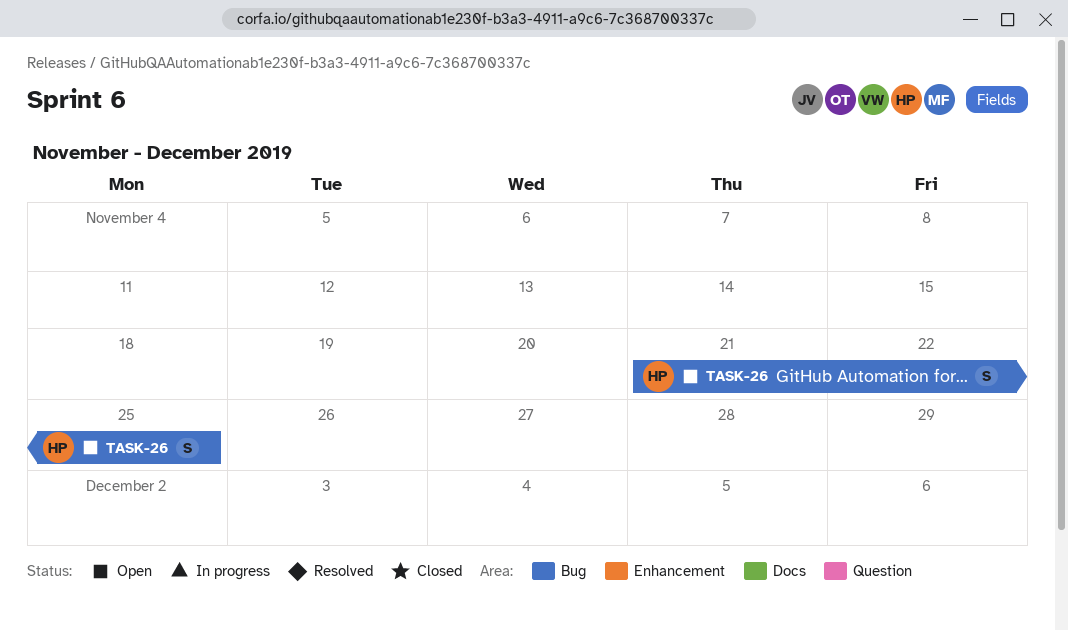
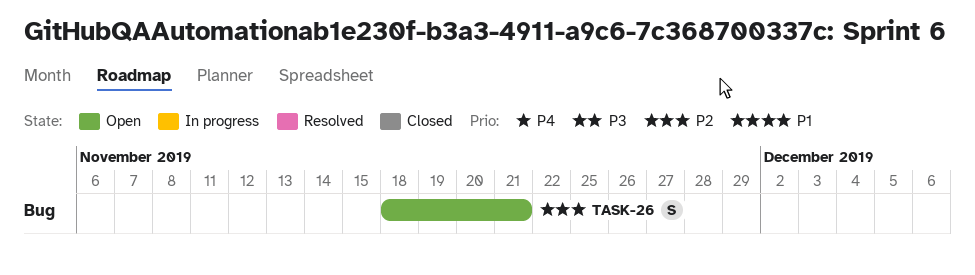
TASK-26, start: Nov 21 -> Nov 18
TASK-26, due: Nov 25 -> Nov 21

